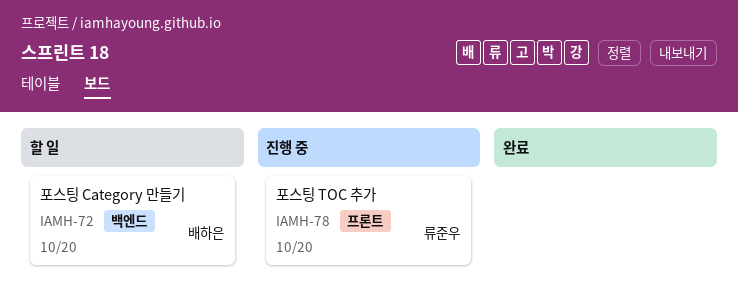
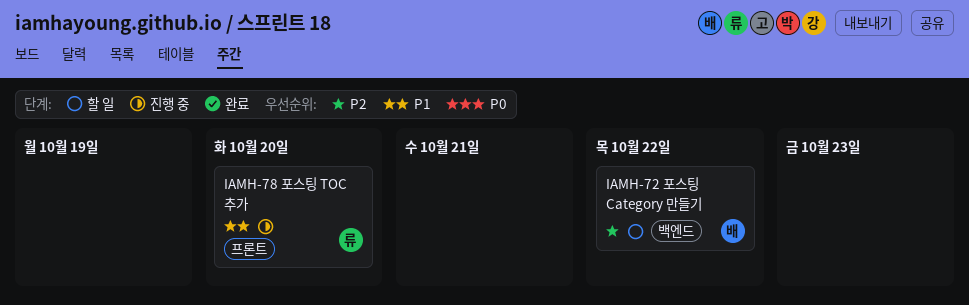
IAMH-72, due: Oct 20 -> Oct 22

